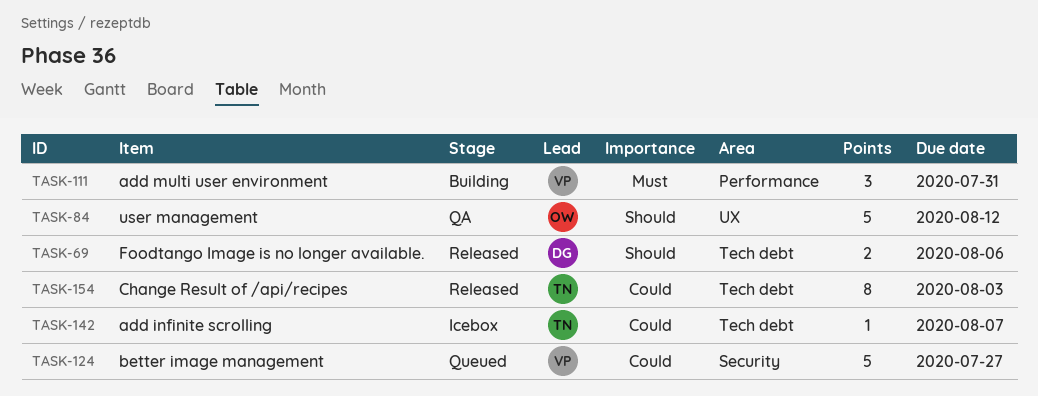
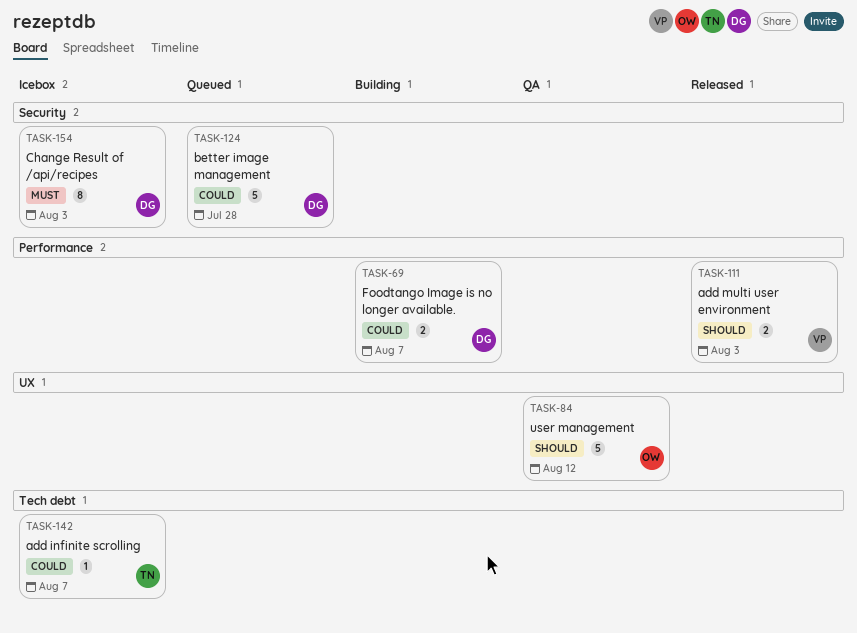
TASK-69, status: Released -> Building
TASK-69, priority: Should -> Could
TASK-69, label: Tech debt -> Performance
TASK-69, due: Aug 6 -> Aug 7
TASK-111, status: Building -> Released
TASK-111, priority: Must -> Should
TASK-111, estimate: 3 -> 2
TASK-111, due: Jul 31 -> Aug 3
TASK-124, owner: VP -> DG
TASK-124, due: Jul 27 -> Jul 28
TASK-154, status: Released -> Icebox
TASK-154, owner: TN -> DG
TASK-154, priority: Could -> Must
TASK-154, label: Tech debt -> Security

